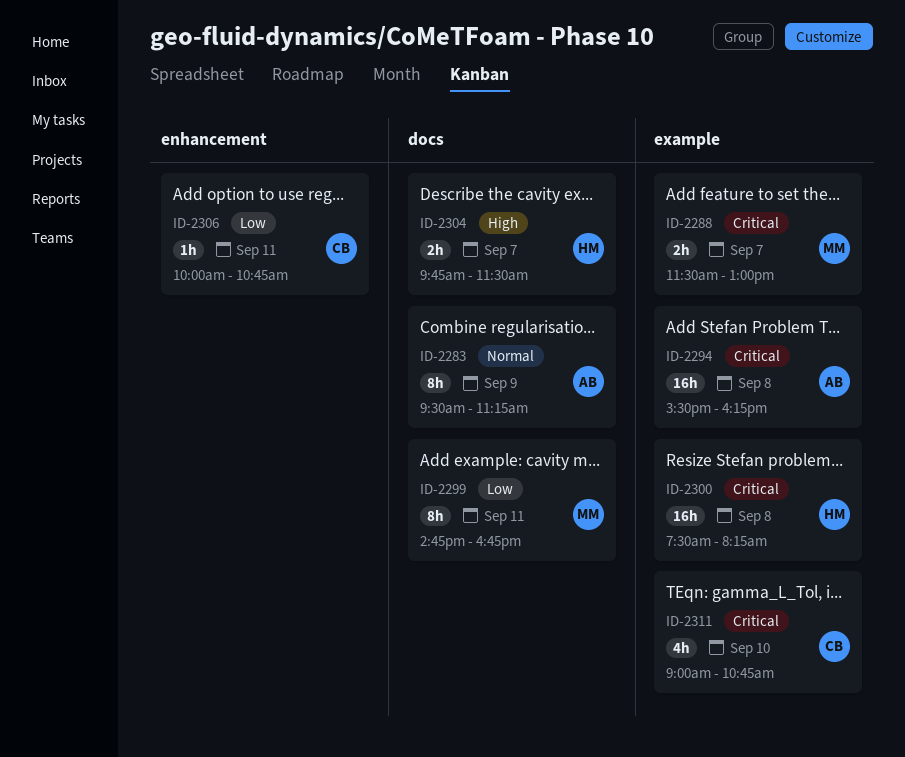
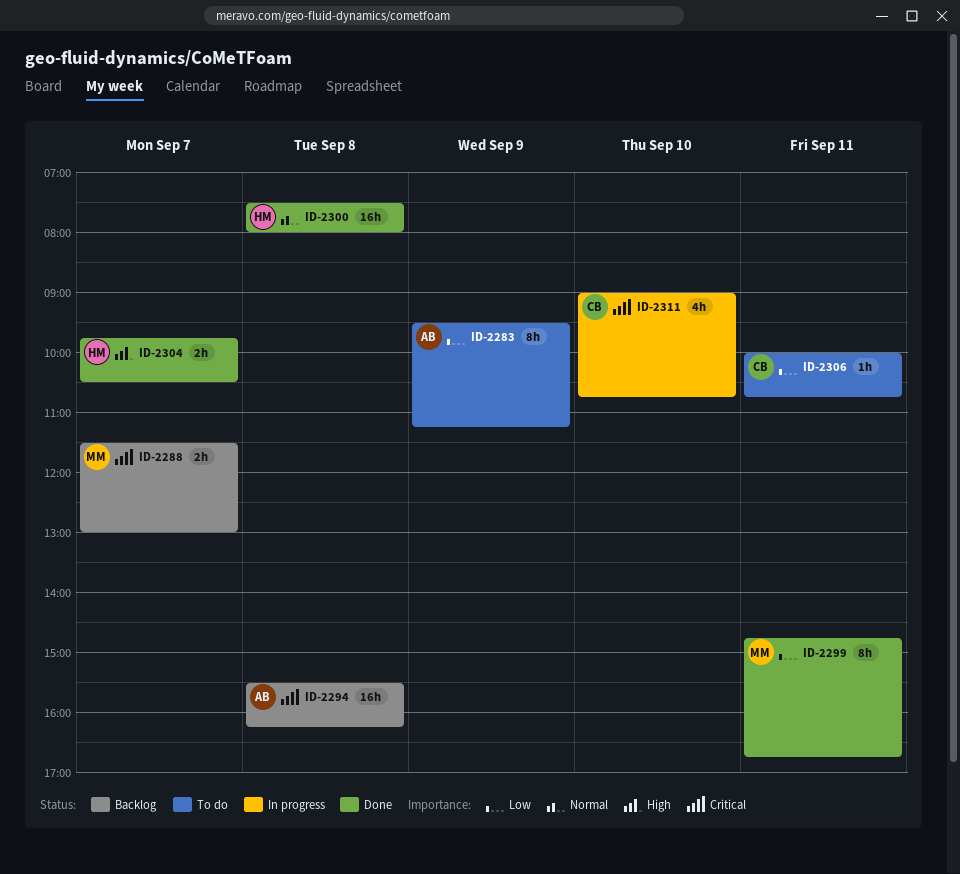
ID-2283, priority: Normal -> Low
ID-2300, priority: Critical -> Normal
ID-2300, ends: 08:15 -> 08:00
ID-2304, ends: 11:30 -> 10:30

